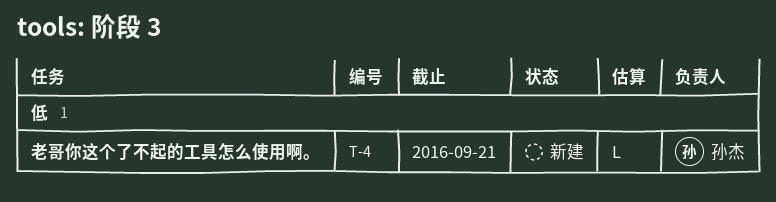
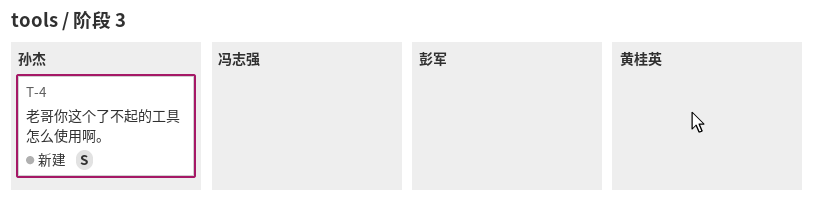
T-4, estimate: L -> S

